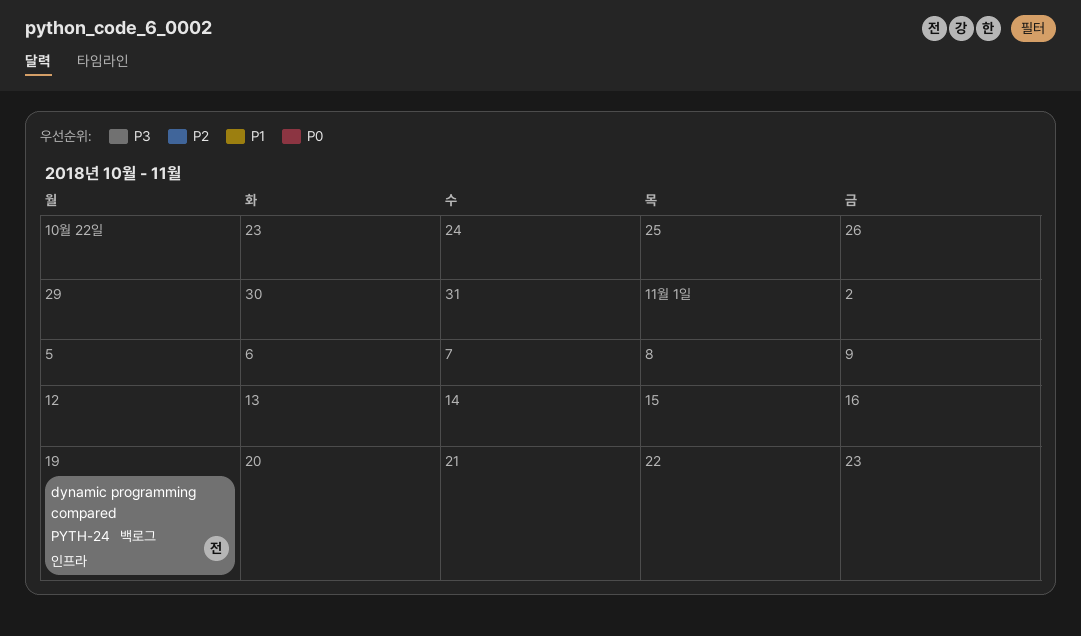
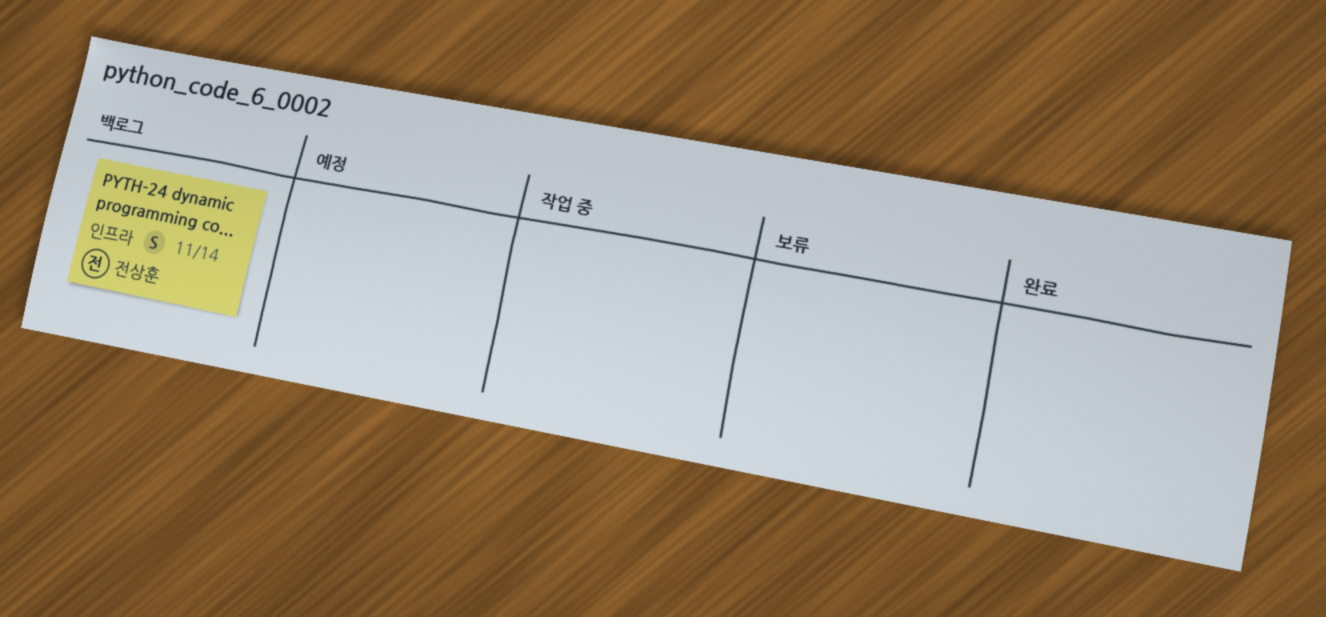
PYTH-24, due: Nov 19 -> Nov 14

